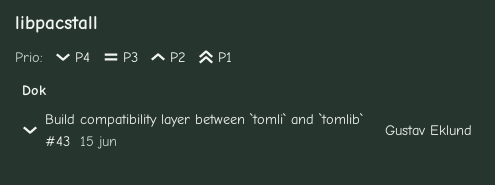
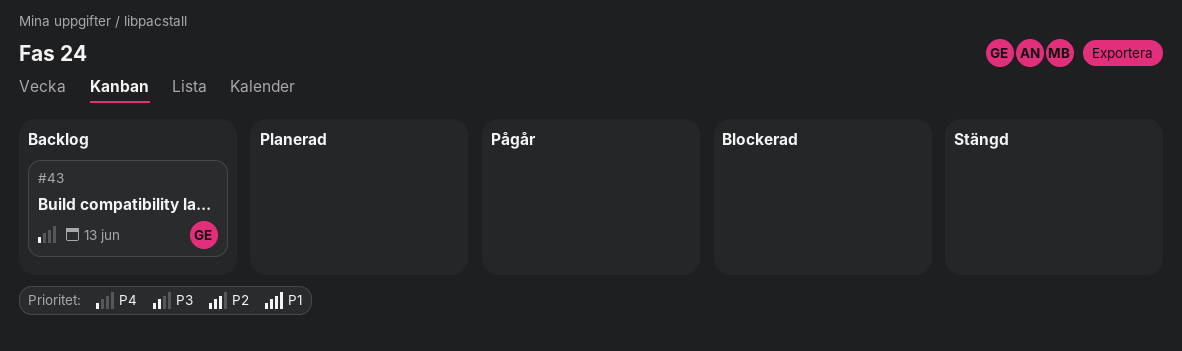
#43, due: Jun 15 -> Jun 13

